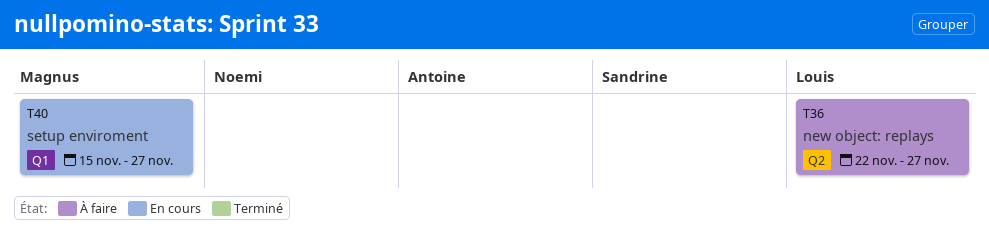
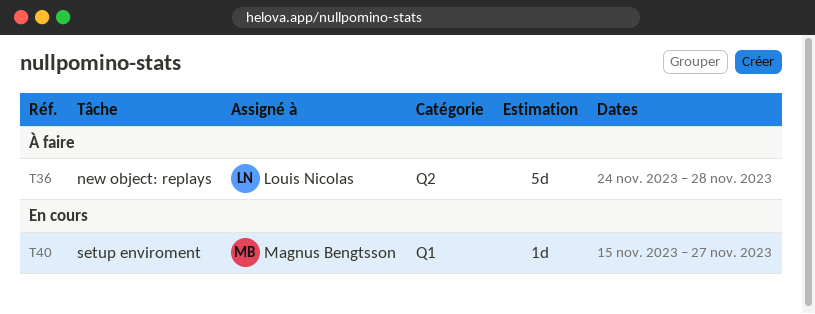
T36, start: Nov 22 -> Nov 24
T36, due: Nov 27 -> Nov 28

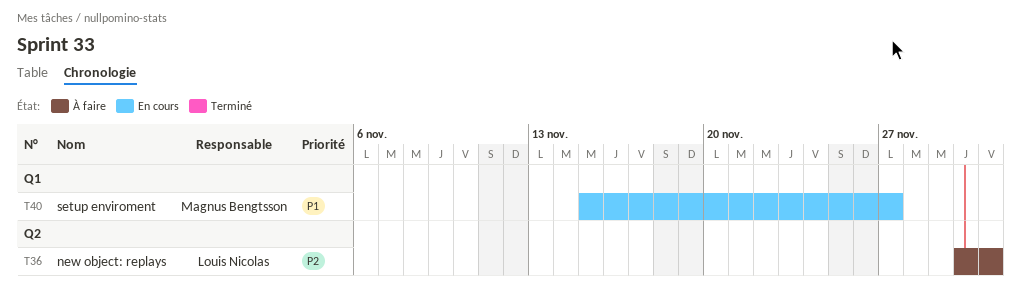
T36, start: Nov 24 -> Nov 30
T36, due: Nov 28 -> Dec 1

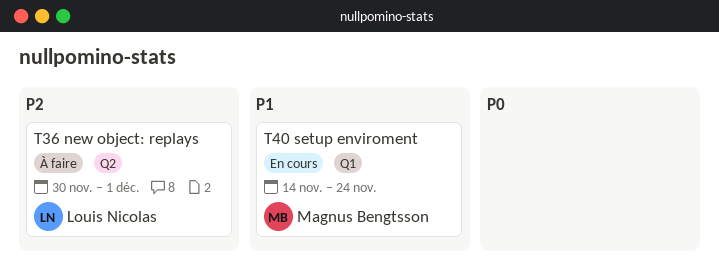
T40, start: Nov 15 -> Nov 14
T40, due: Nov 27 -> Nov 24

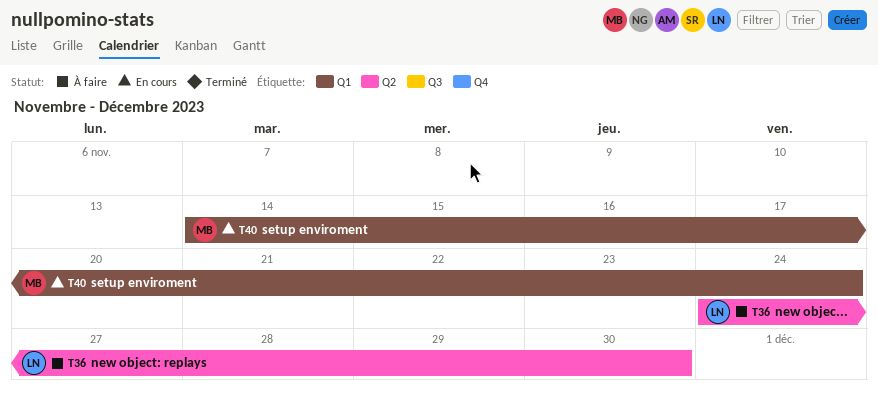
T36, start: Nov 30 -> Nov 24
T36, due: Dec 1 -> Nov 30

